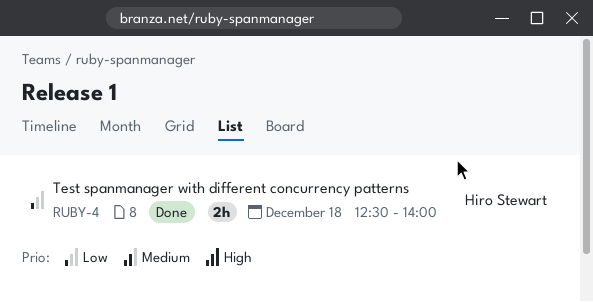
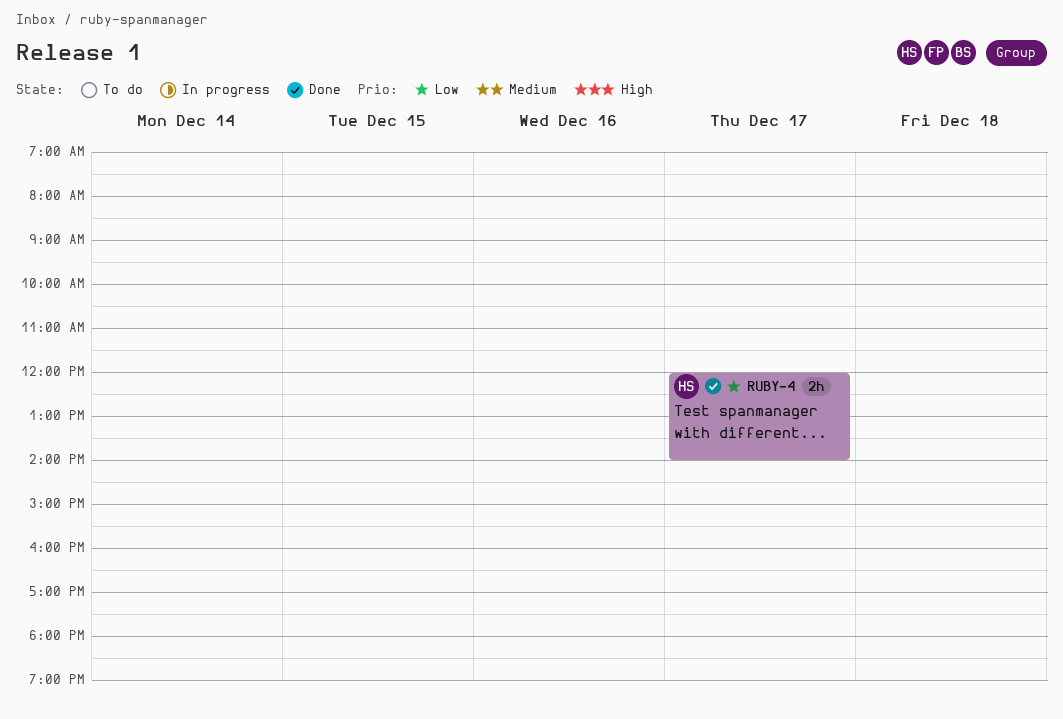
RUBY-4, day: Dec 18 -> Dec 17
RUBY-4, begins: 12:30 -> 12:00

